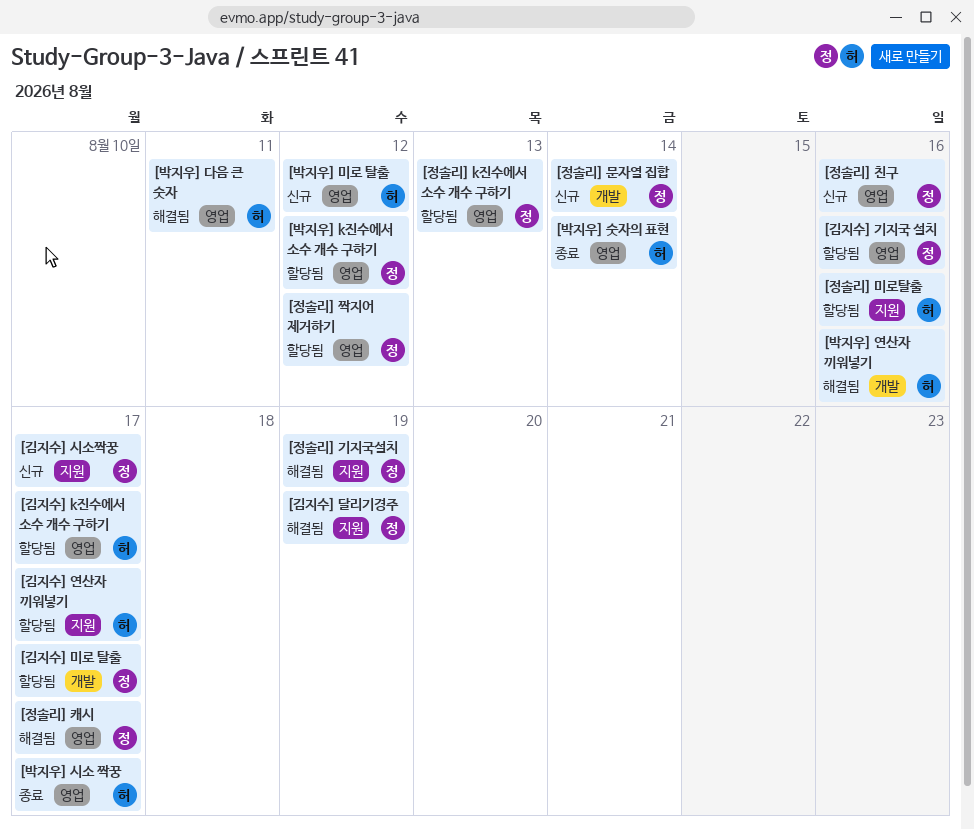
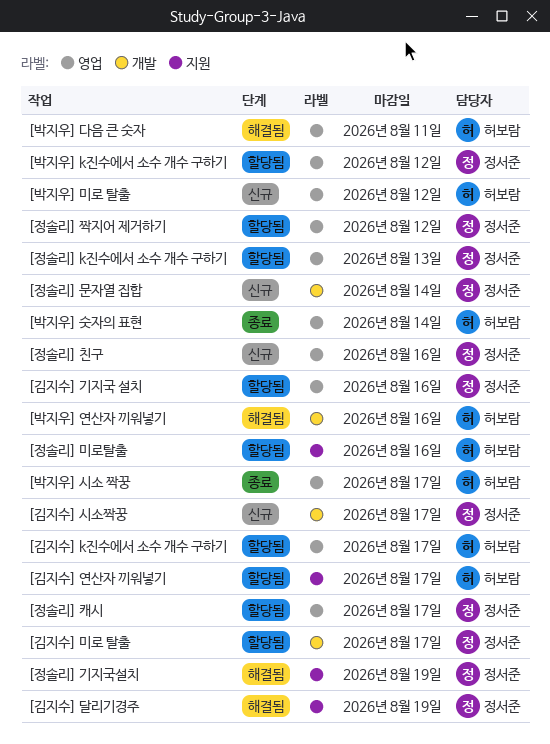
[김지수] 시소짝꿍, label: 지원 -> 개발
[정솔리] 캐시, status: 해결됨 -> 할당됨

